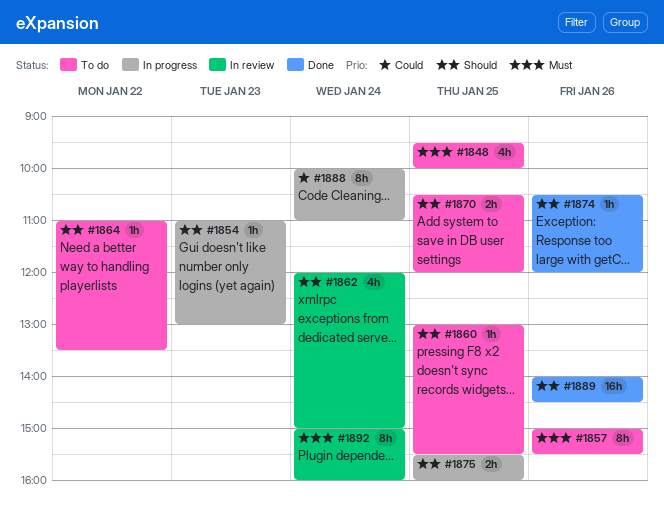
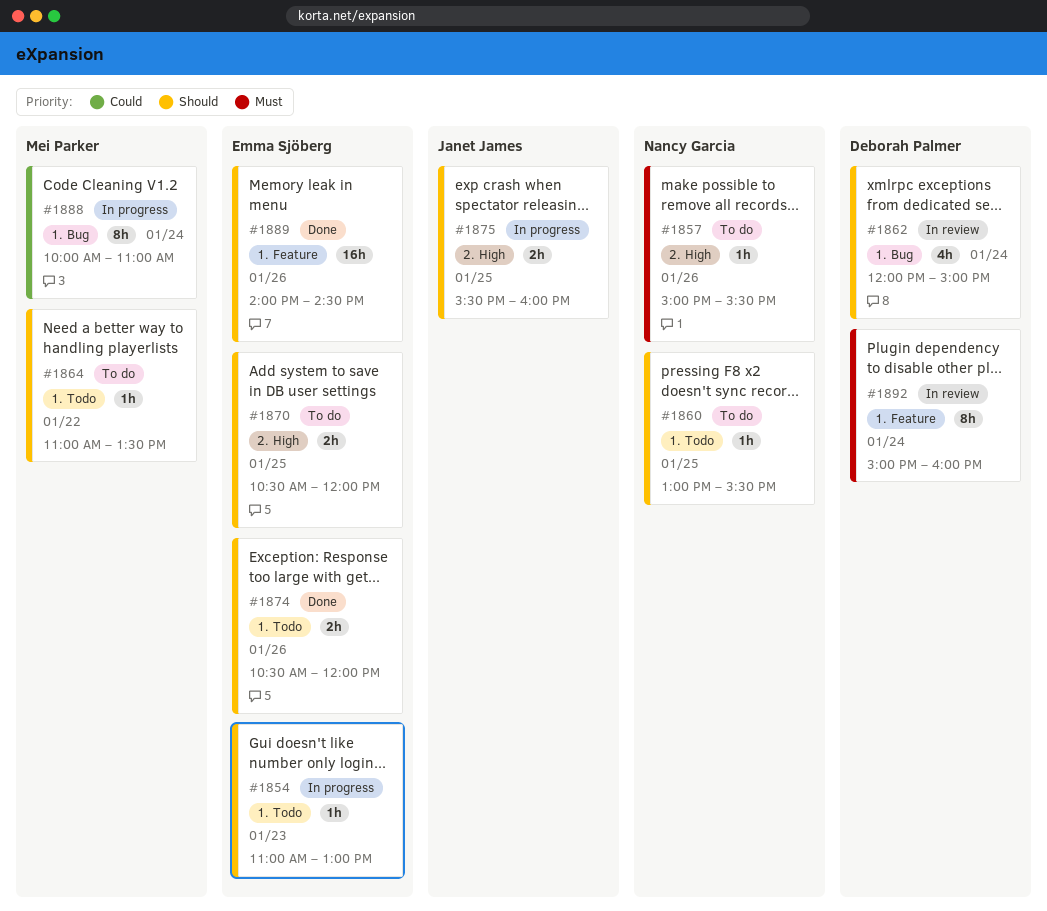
#1848: present -> none
#1857, estimate: 8h -> 1h
#1874, estimate: 1h -> 2h

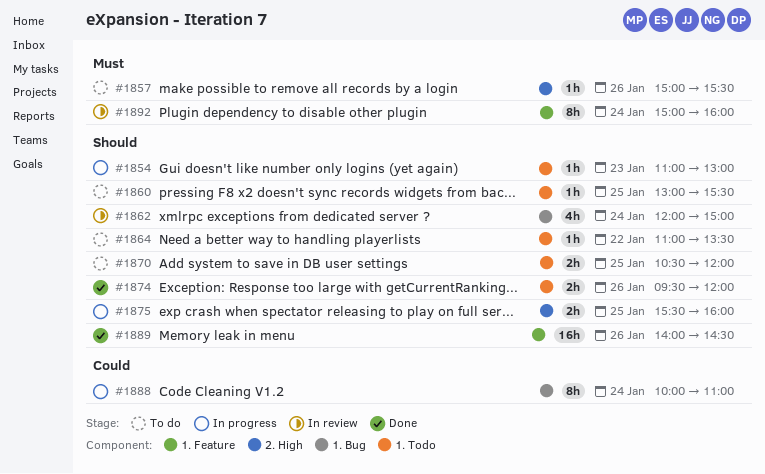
#1870, label: 2. High -> 1. Todo
#1874, begins: 10:30 -> 09:30

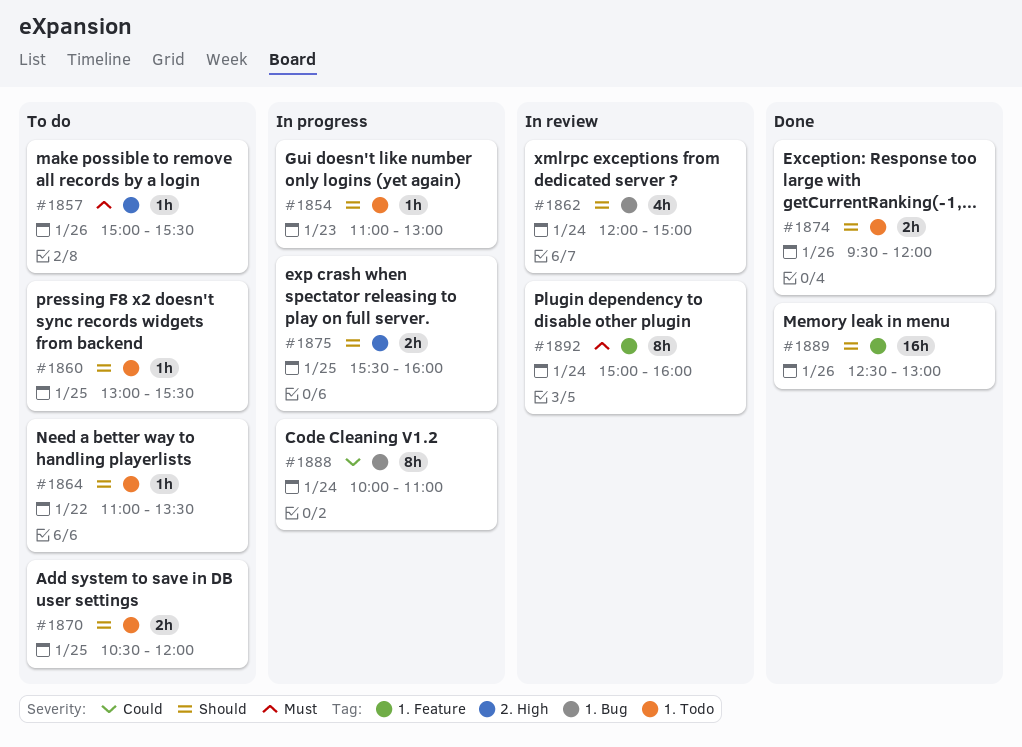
#1889, begins: 14:00 -> 12:30
#1889, ends: 14:30 -> 13:00

